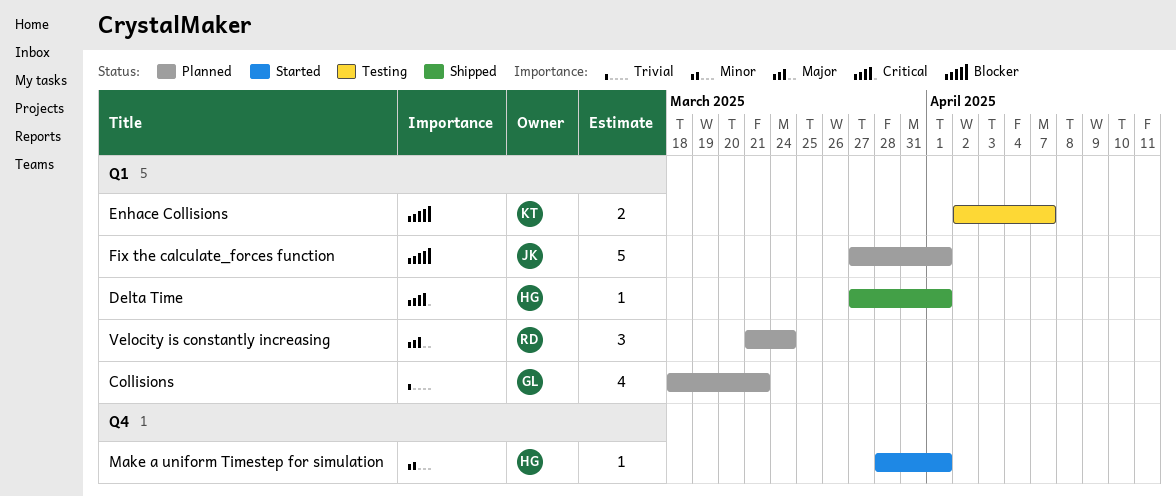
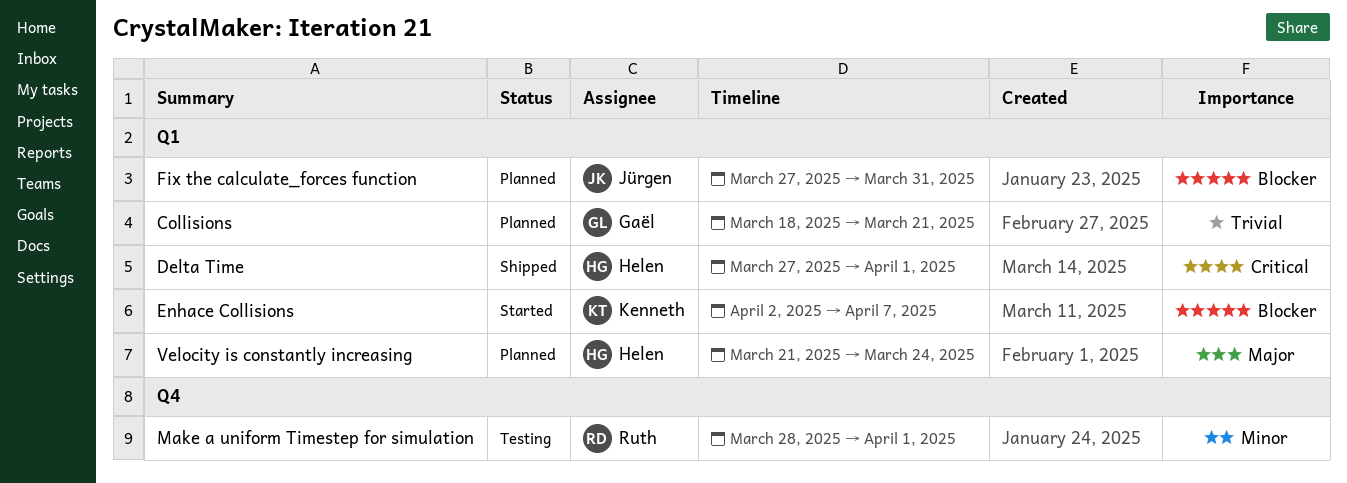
Enhace Collisions, status: Testing -> Started
Fix the calculate_forces function, due: Apr 1 -> Mar 31
Make a uniform Timestep for simulation, status: Started -> Testing
Make a uniform Timestep for simulation, owner: Helen -> Ruth
Velocity is constantly increasing, owner: Ruth -> Helen

